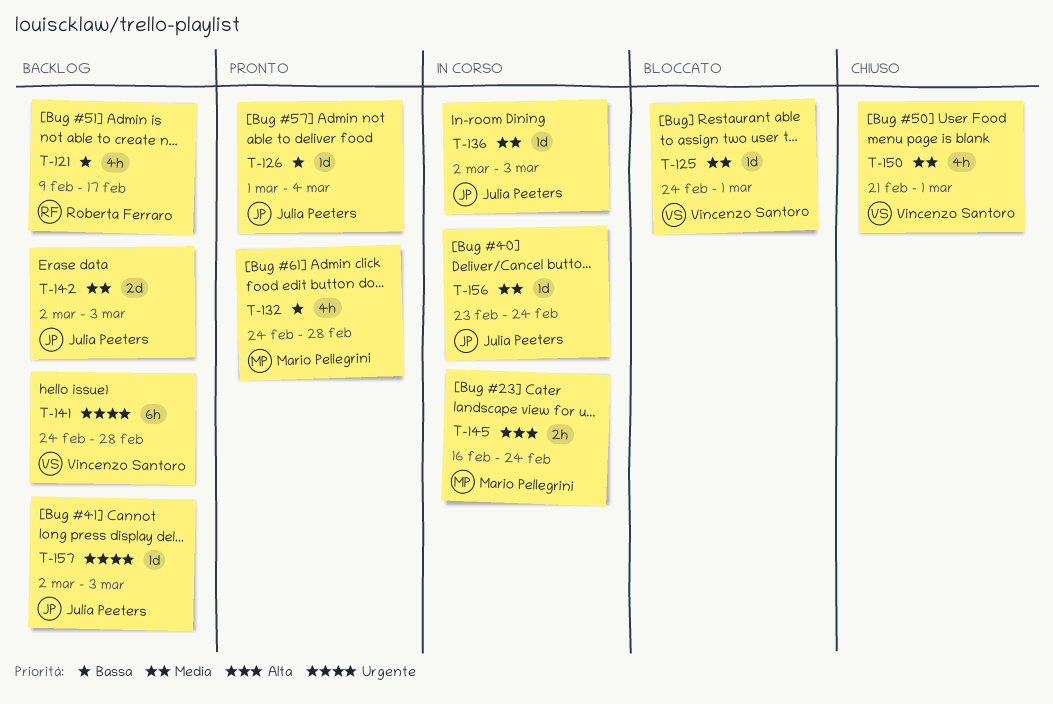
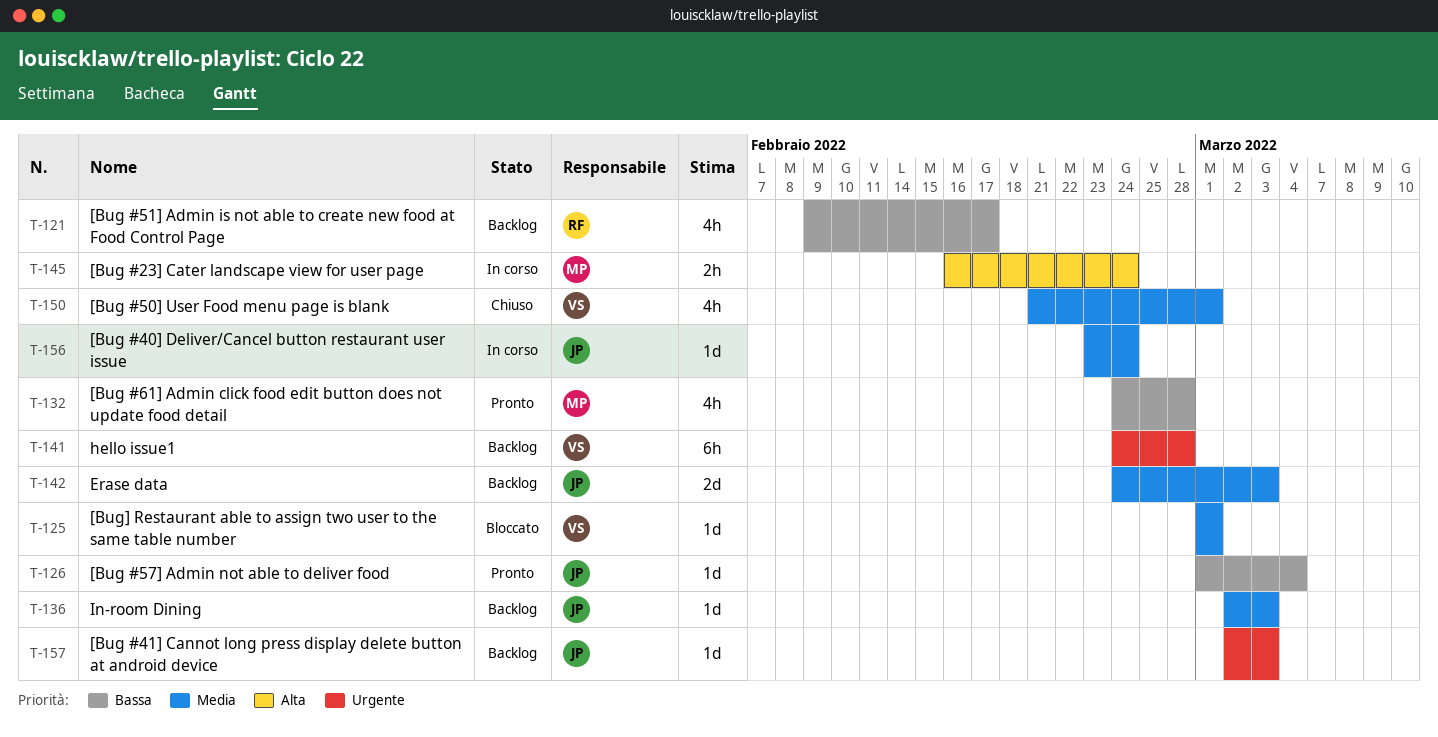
T-125, start: Feb 24 -> Mar 1
T-136, status: In corso -> Backlog
T-142, start: Mar 2 -> Feb 24

